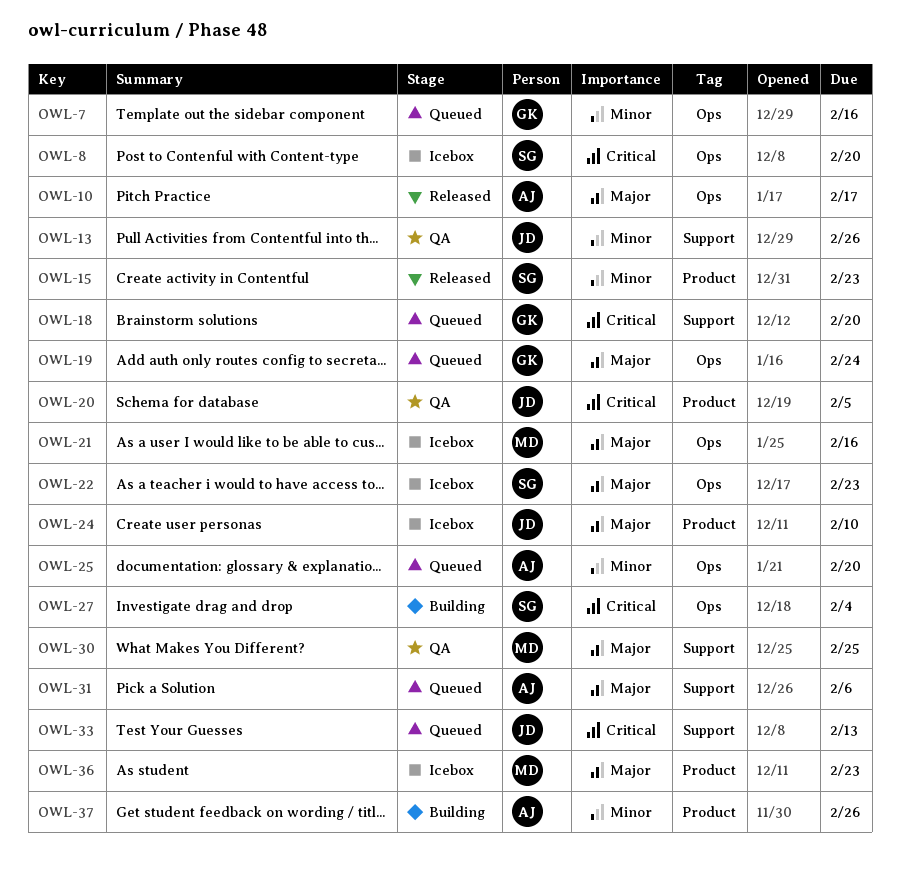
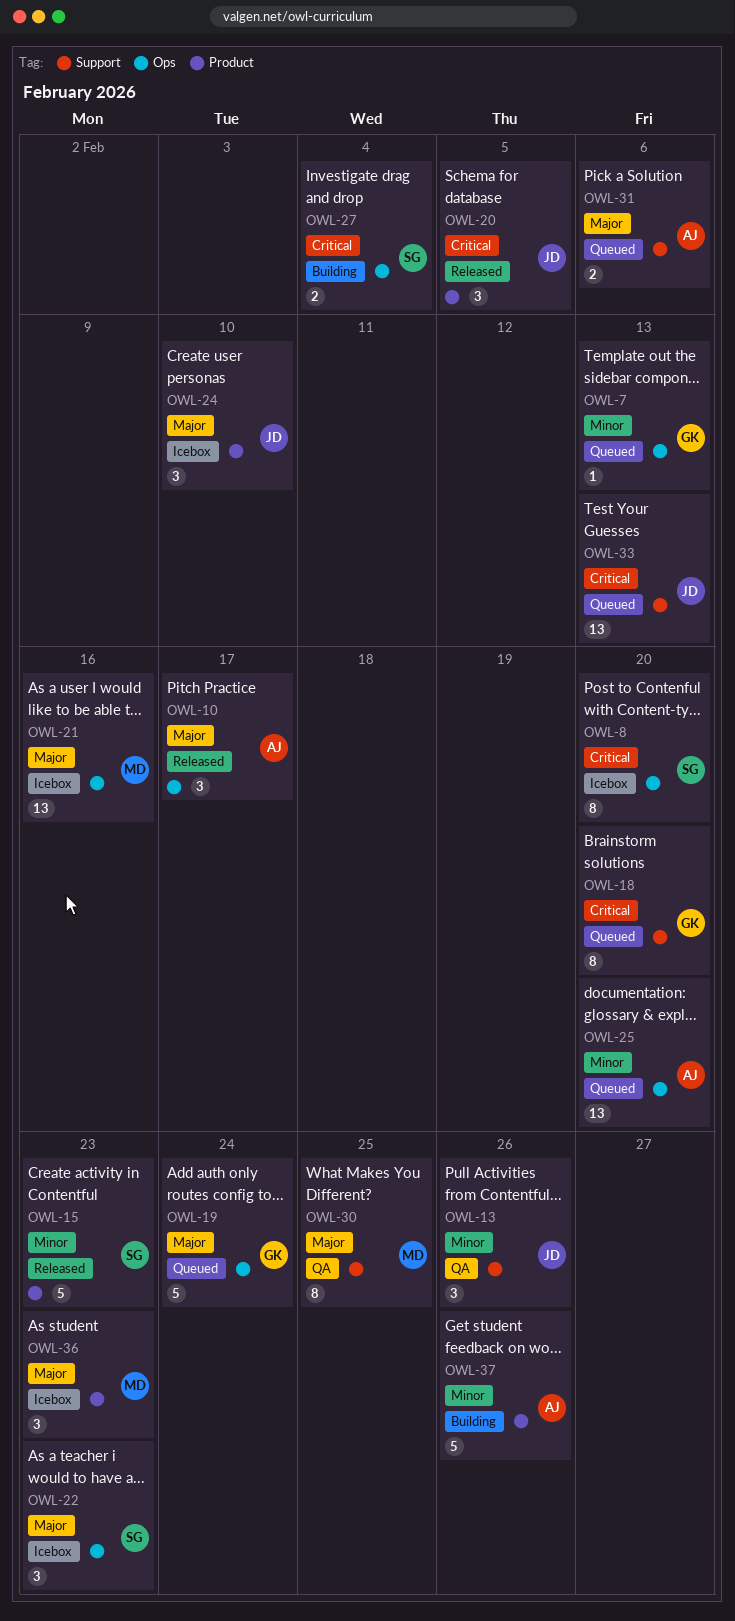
OWL-7, due: Feb 16 -> Feb 13
OWL-20, status: QA -> Released

